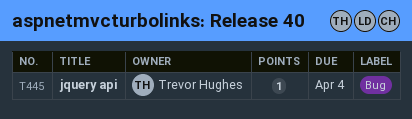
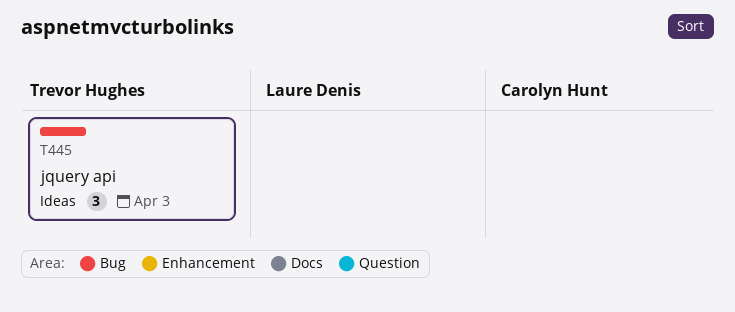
T445, estimate: 1 -> 3
T445, due: Apr 4 -> Apr 3

